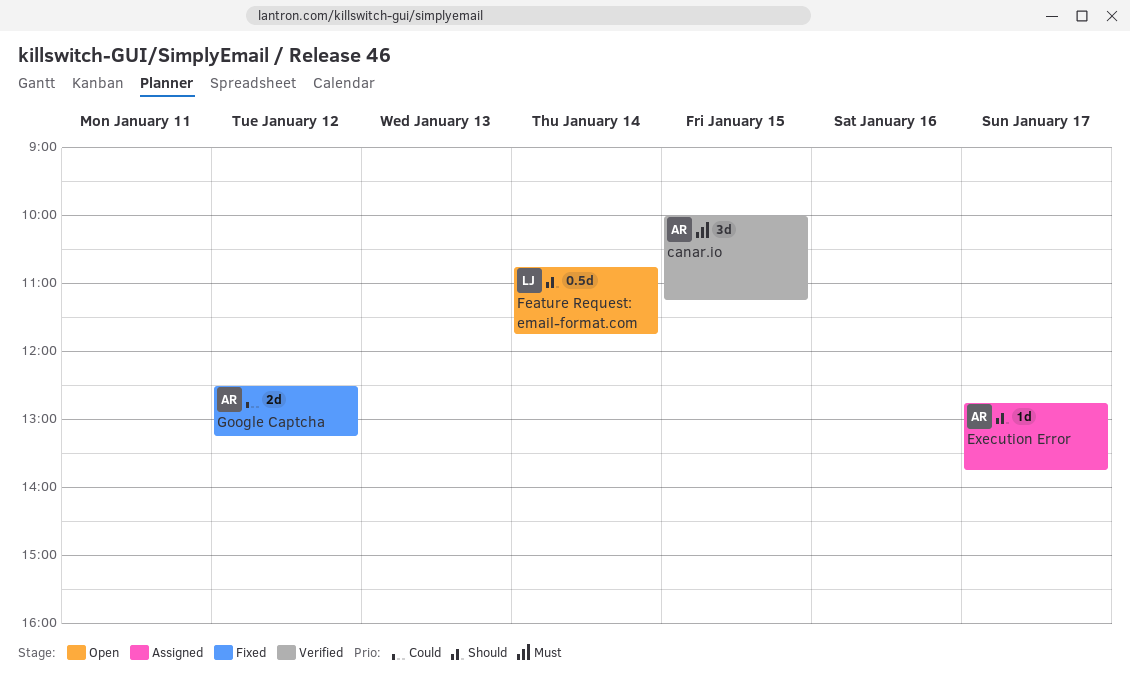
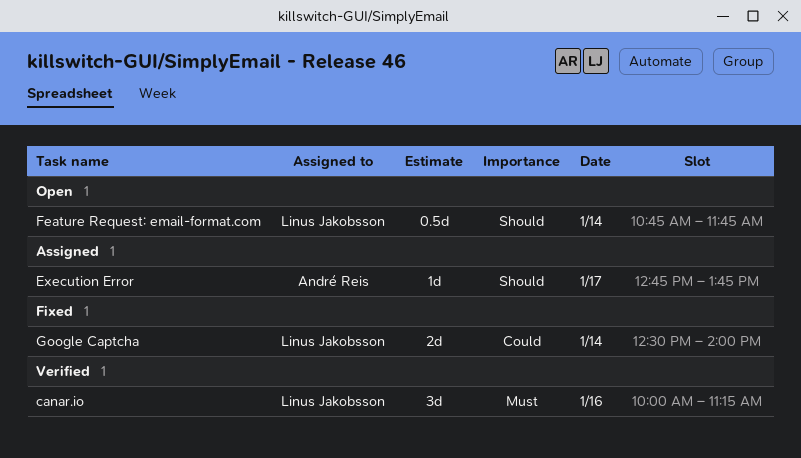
canar.io, owner: André Reis -> Linus Jakobsson
canar.io, day: Jan 15 -> Jan 16
Google Captcha, owner: André Reis -> Linus Jakobsson
Google Captcha, day: Jan 12 -> Jan 14
Google Captcha, ends: 13:15 -> 14:00

